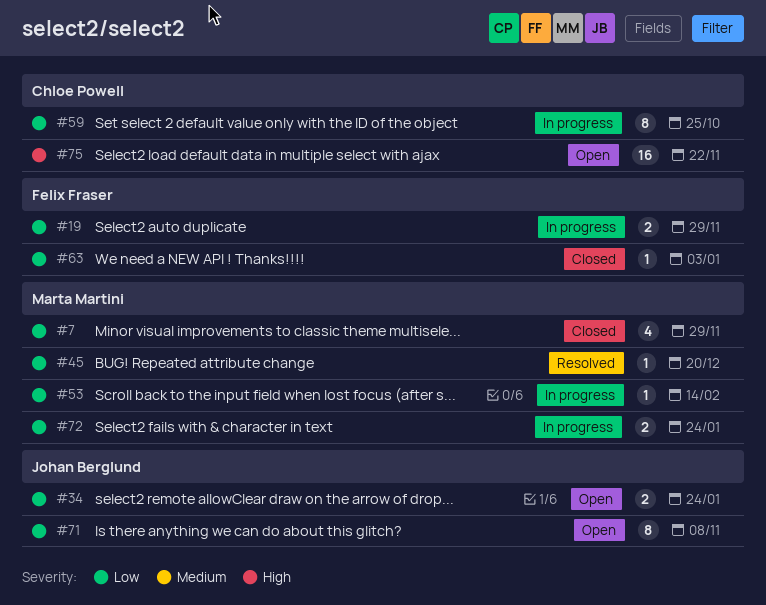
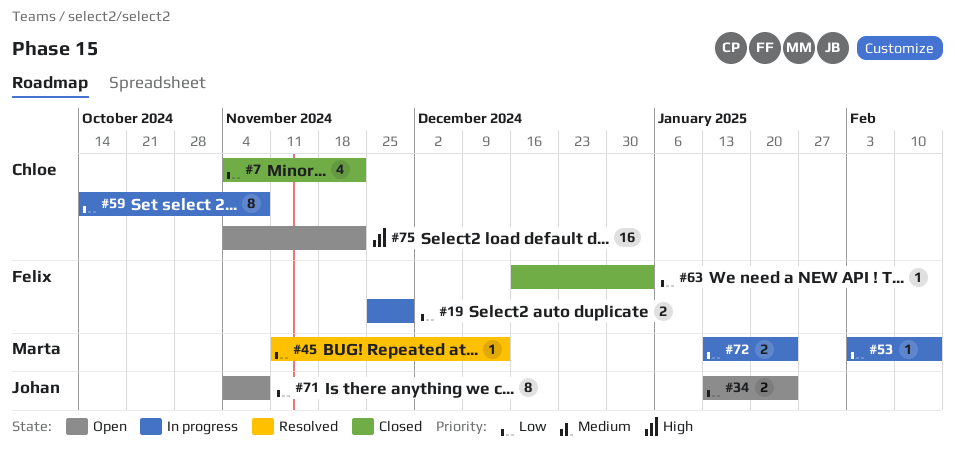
#7, owner: Marta Martini -> Chloe Powell
#7, due: Nov 29 -> Nov 22
#45, due: Dec 20 -> Dec 13
#59, due: Oct 25 -> Nov 8

